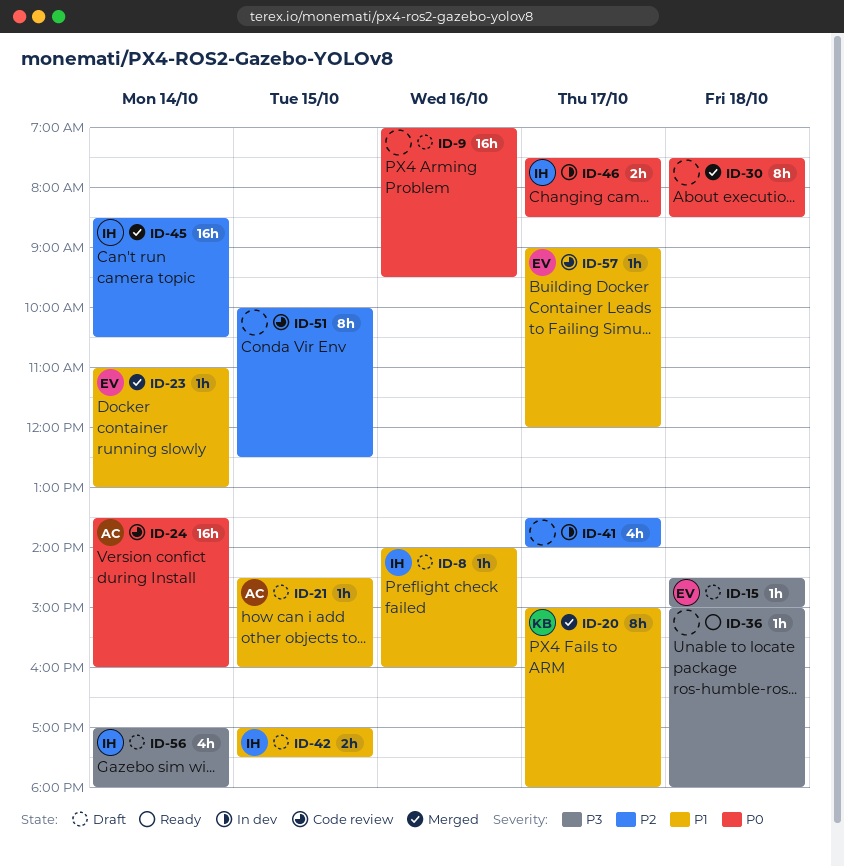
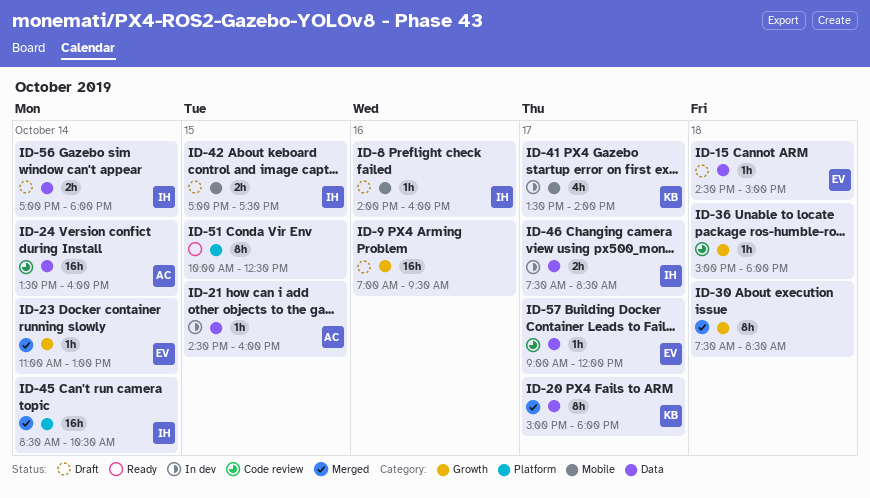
ID-21, status: Draft -> In dev
ID-36, status: Ready -> Code review
ID-41, owner: none -> KB
ID-51, status: Code review -> Ready
ID-56, estimate: 4h -> 2h

